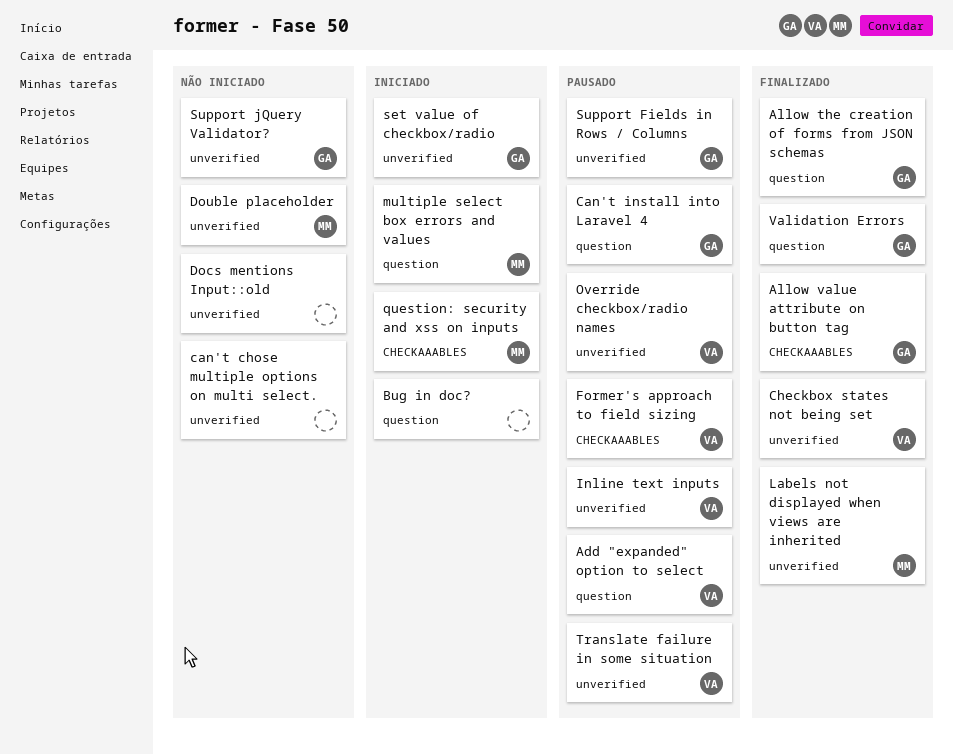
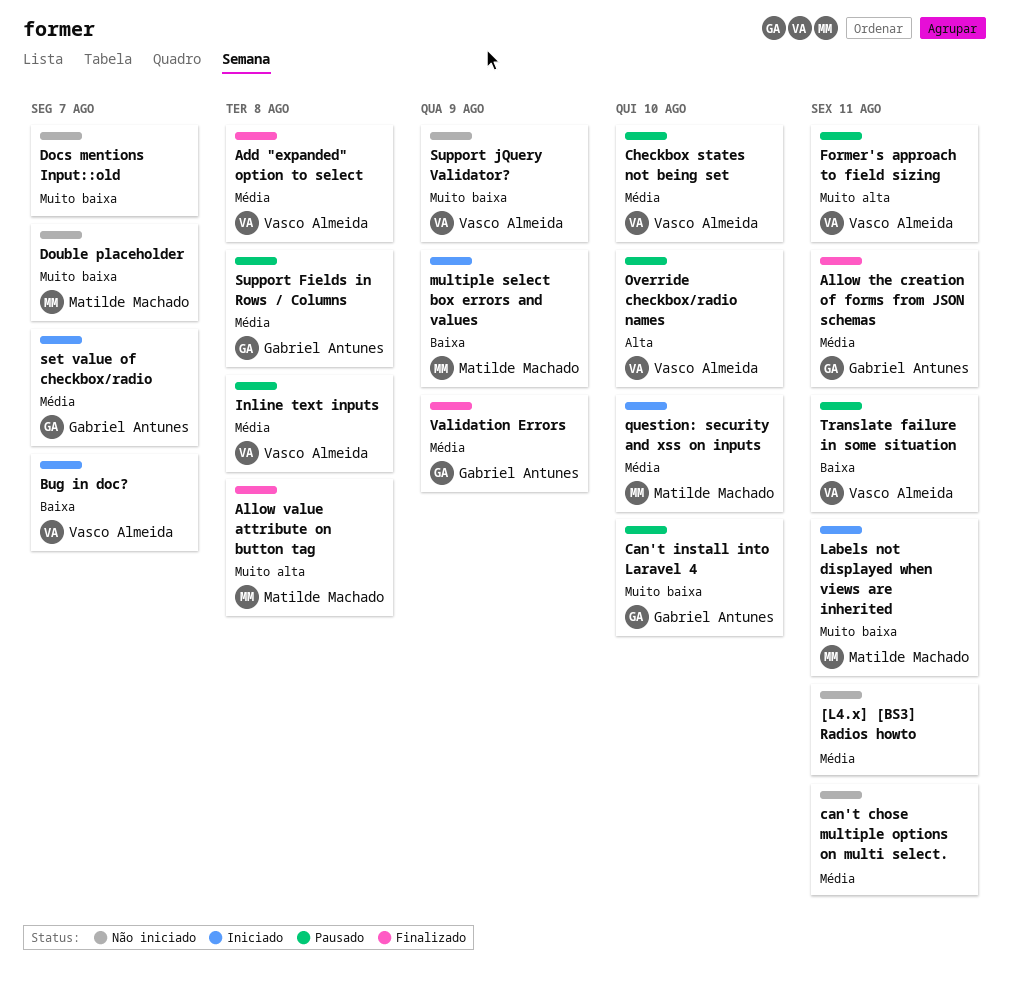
[L4.x] [BS3] Radios howto: none -> present
Add "expanded" option to select, status: Pausado -> Finalizado
Allow value attribute on button tag, owner: Gabriel Antunes -> Matilde Machado
Bug in doc?, owner: none -> Vasco Almeida
Checkbox states not being set, status: Finalizado -> Pausado
Labels not displayed when views are inherited, status: Finalizado -> Iniciado
Support jQuery Validator?, owner: Gabriel Antunes -> Vasco Almeida

